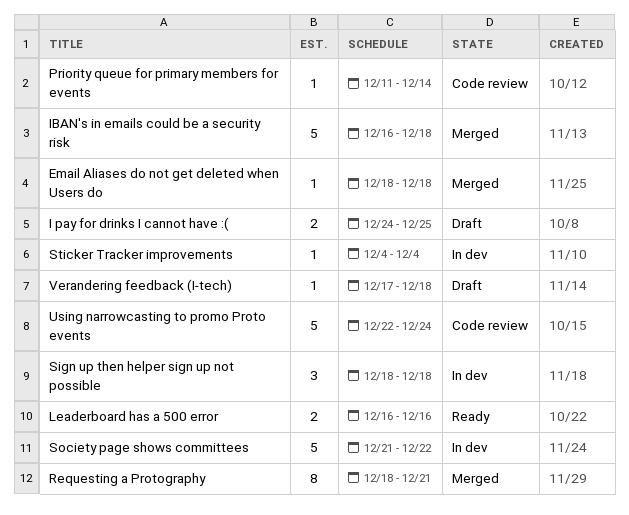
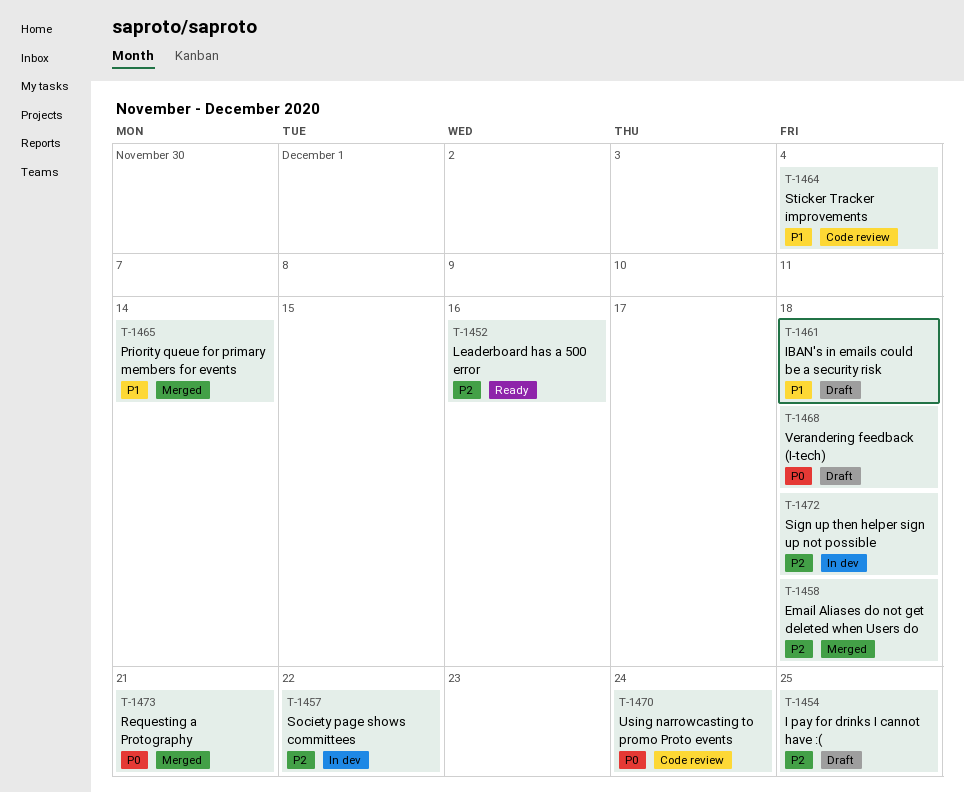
IBAN's in emails could be a security risk, status: Merged -> Draft
Priority queue for primary members for events, status: Code review -> Merged
Sticker Tracker improvements, status: In dev -> Code review

